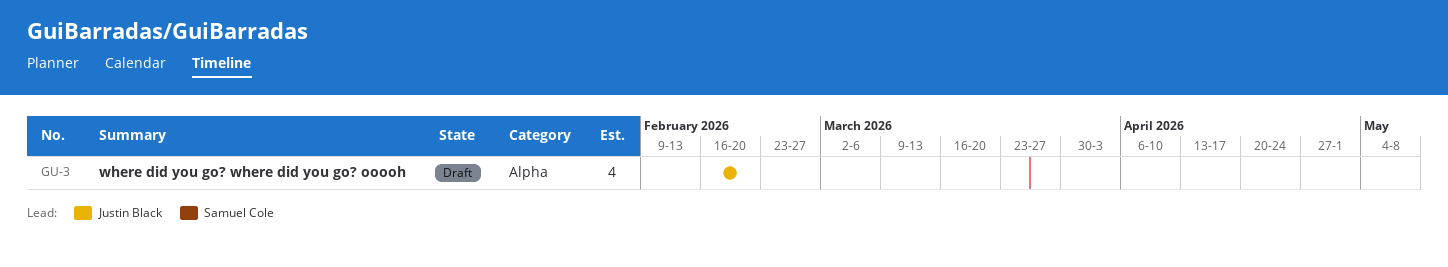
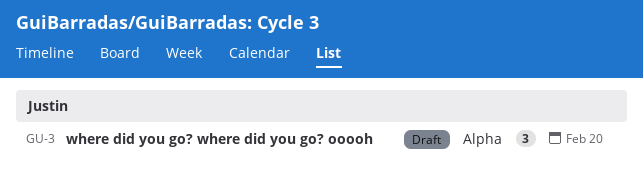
GU-3, estimate: 4 -> 3

